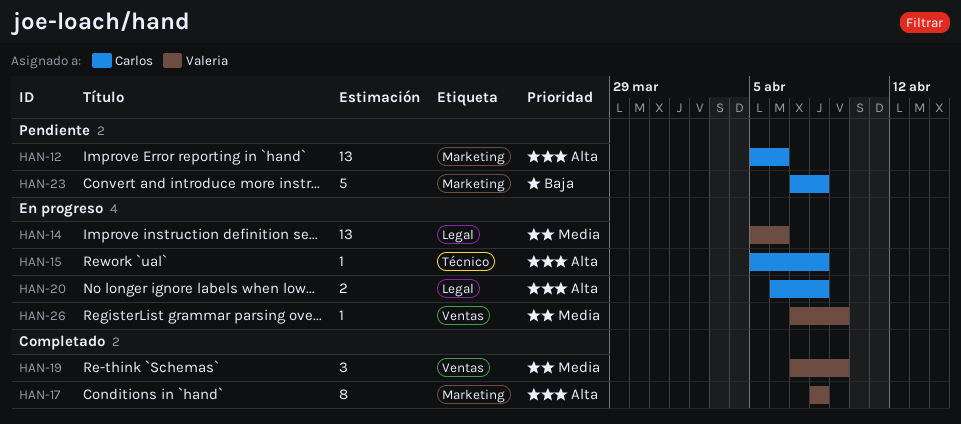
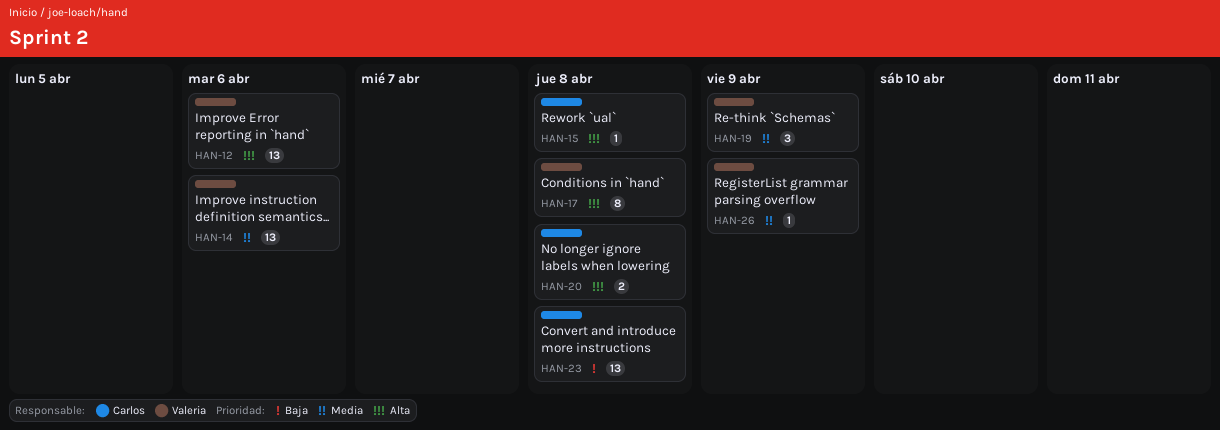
HAN-12, owner: Carlos -> Valeria
HAN-23, estimate: 5 -> 13

